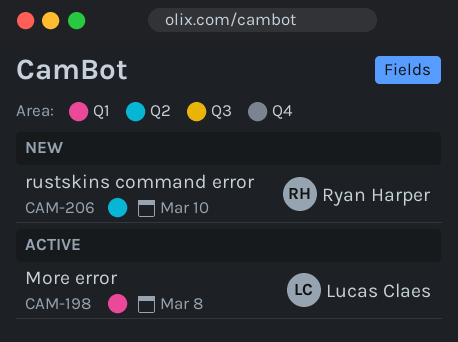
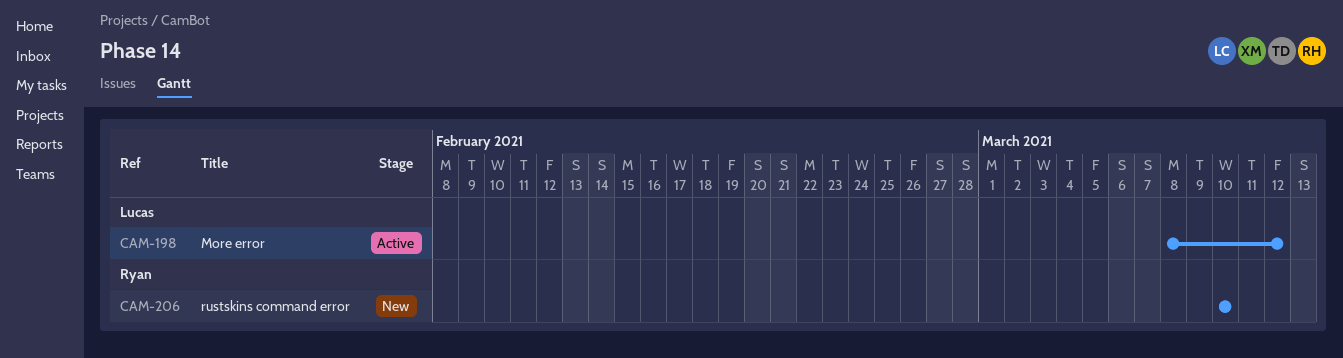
CAM-198, due: Mar 8 -> Mar 12

